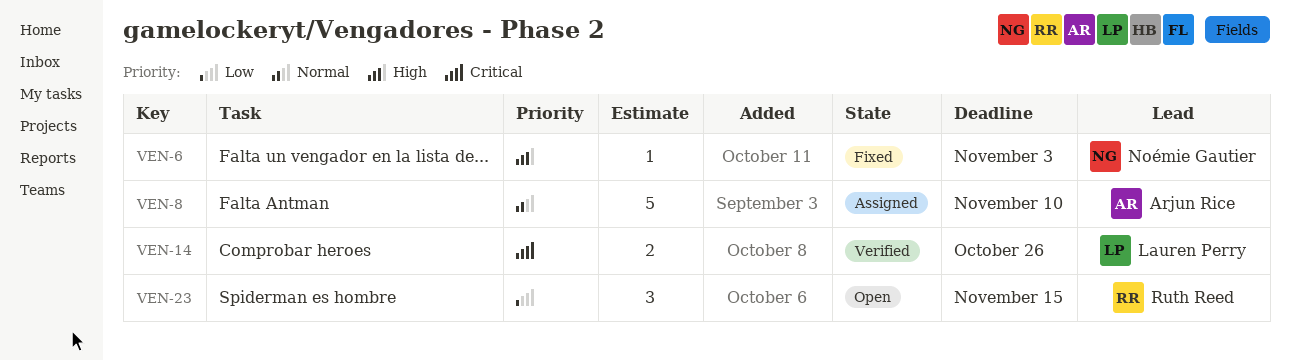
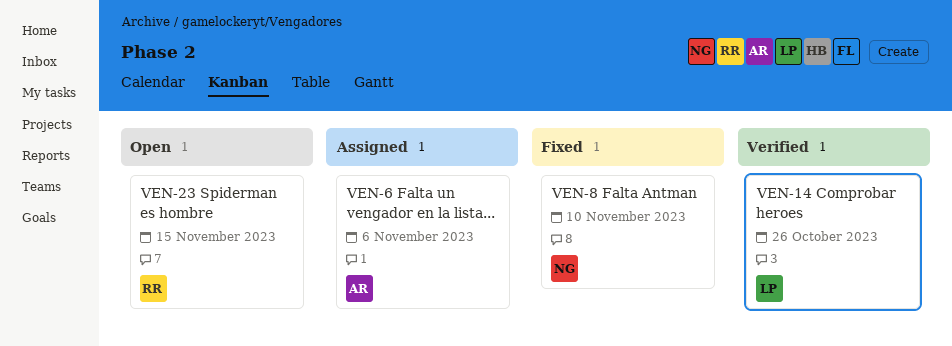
VEN-6, status: Fixed -> Assigned
VEN-6, owner: Noémie Gautier -> Arjun Rice
VEN-6, due: Nov 3 -> Nov 6
VEN-8, status: Assigned -> Fixed
VEN-8, owner: Arjun Rice -> Noémie Gautier

